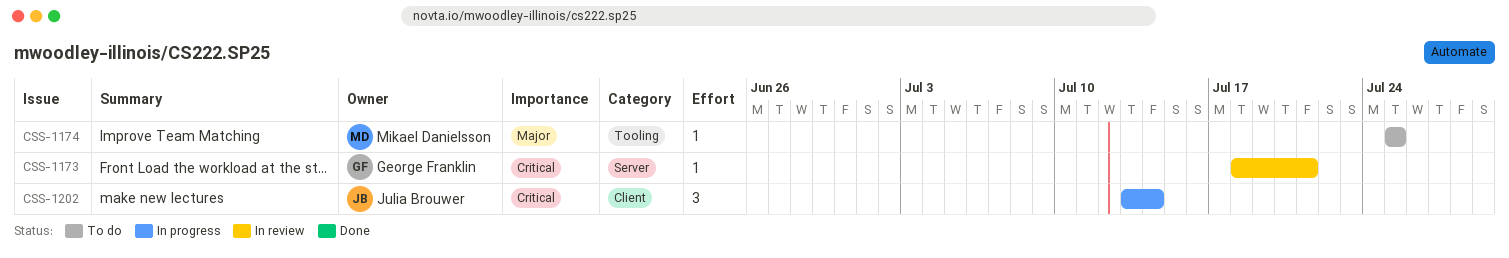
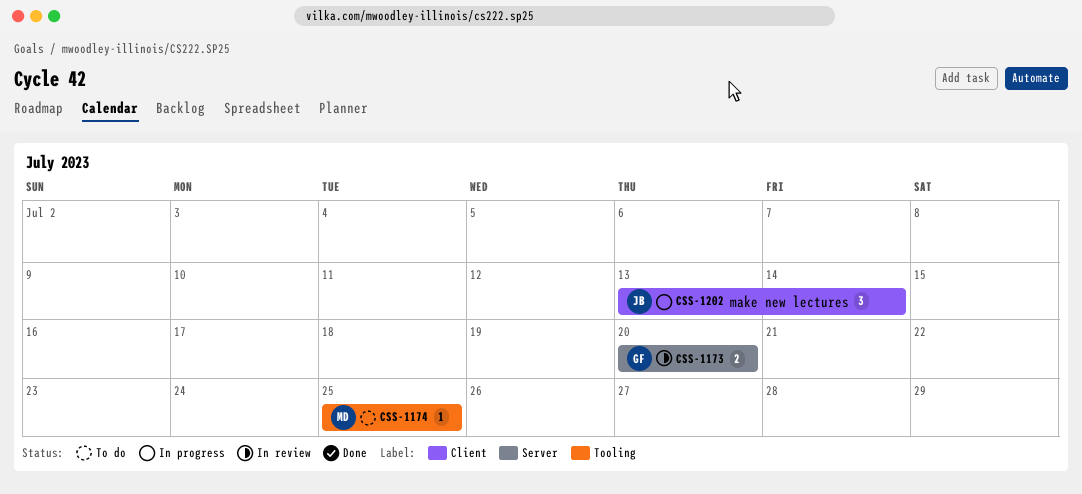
CSS-1173, estimate: 1 -> 2
CSS-1173, start: Jul 18 -> Jul 20
CSS-1173, due: Jul 21 -> Jul 20

